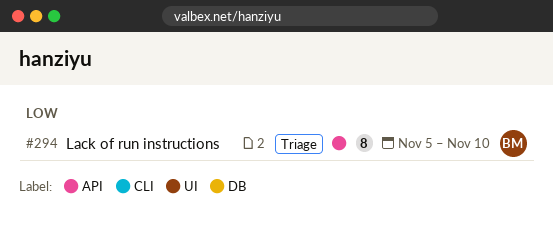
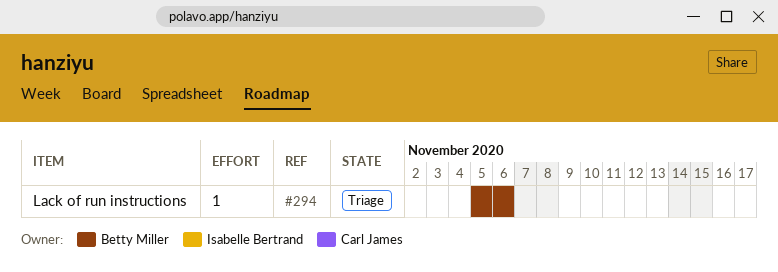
#294, estimate: 8 -> 1
#294, due: Nov 10 -> Nov 6

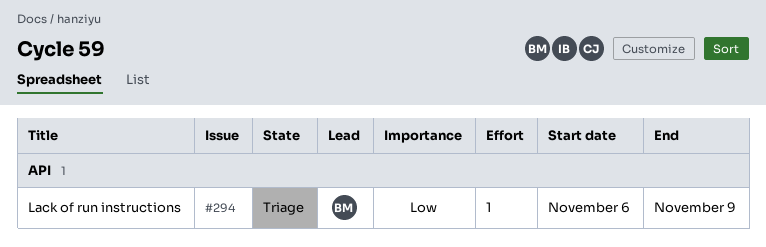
#294, start: Nov 5 -> Nov 6
#294, due: Nov 6 -> Nov 9

